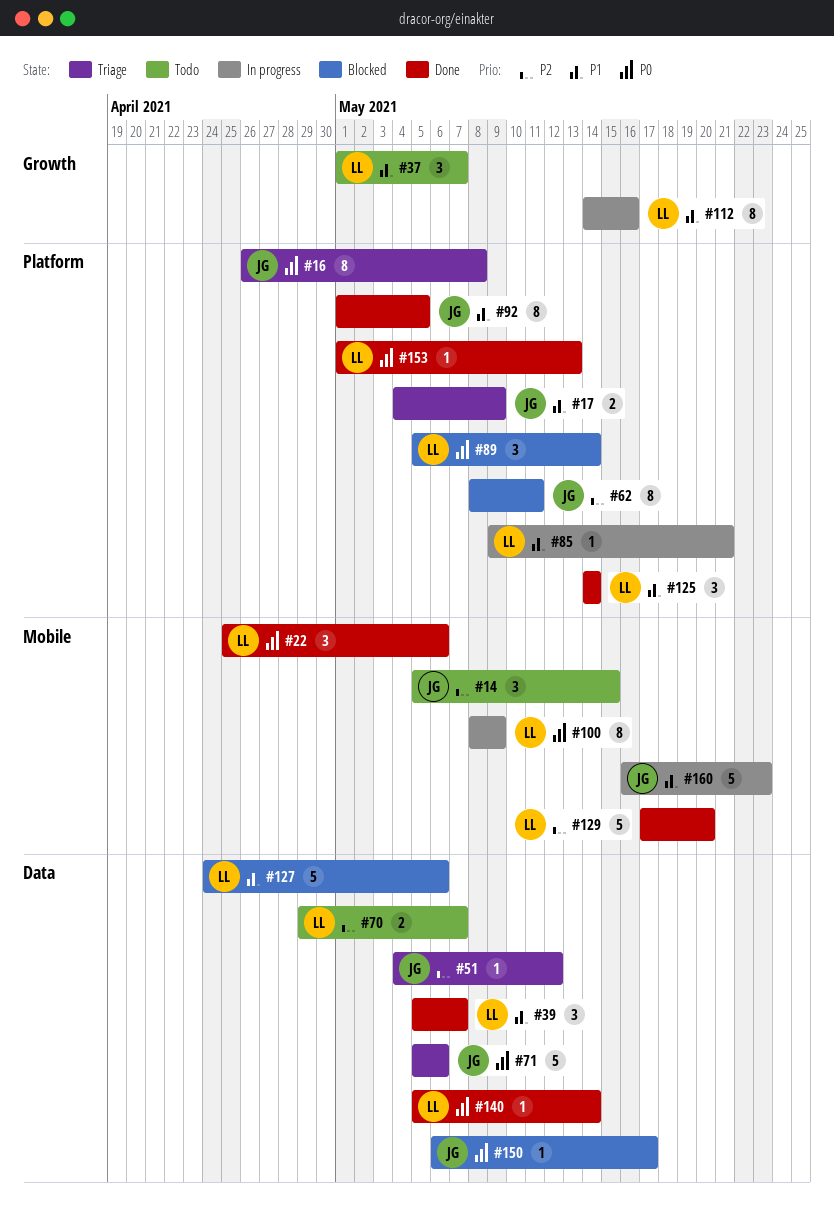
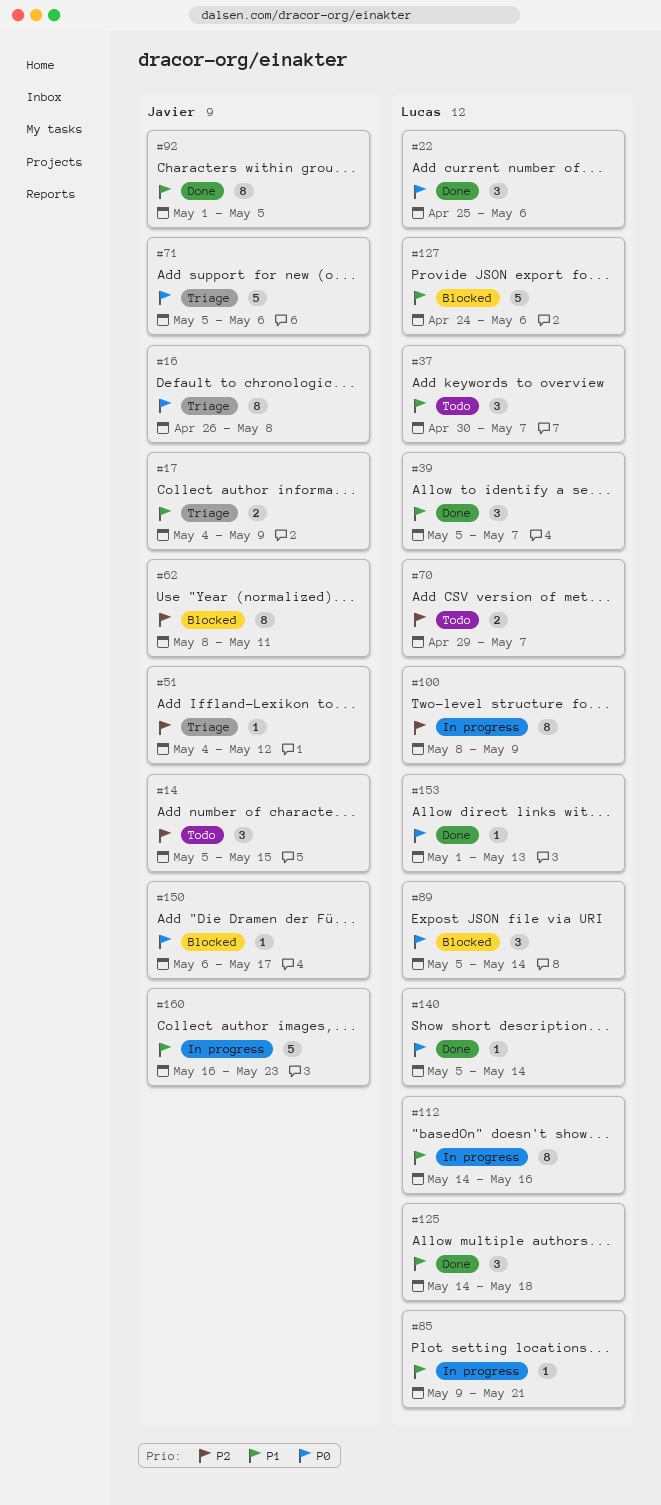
#37, start: May 1 -> Apr 30
#100, priority: P0 -> P2
#125, due: May 14 -> May 18
#129: present -> none

